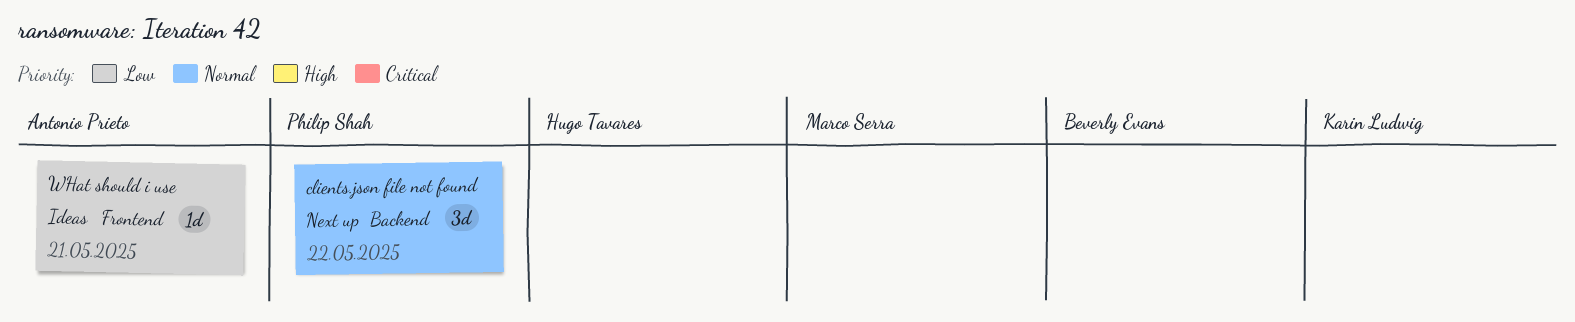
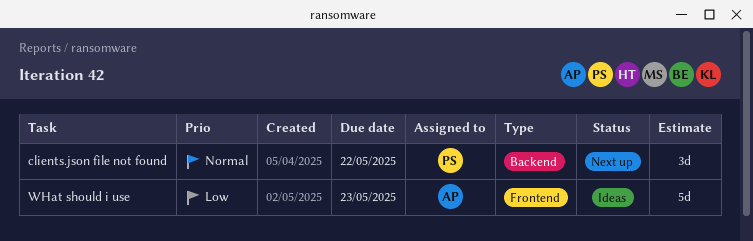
WHat should i use, estimate: 1d -> 5d
WHat should i use, due: May 21 -> May 23

